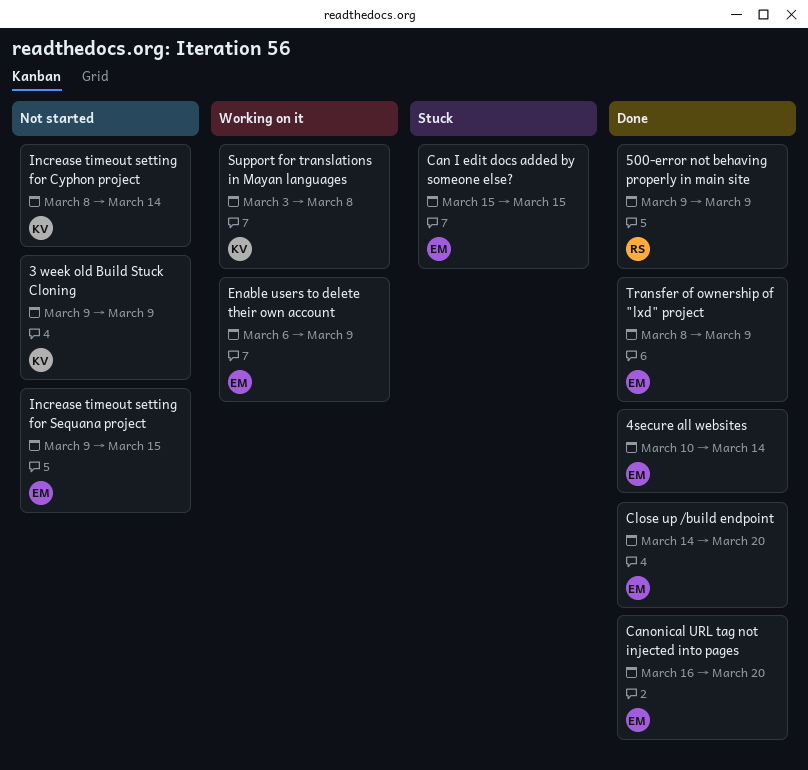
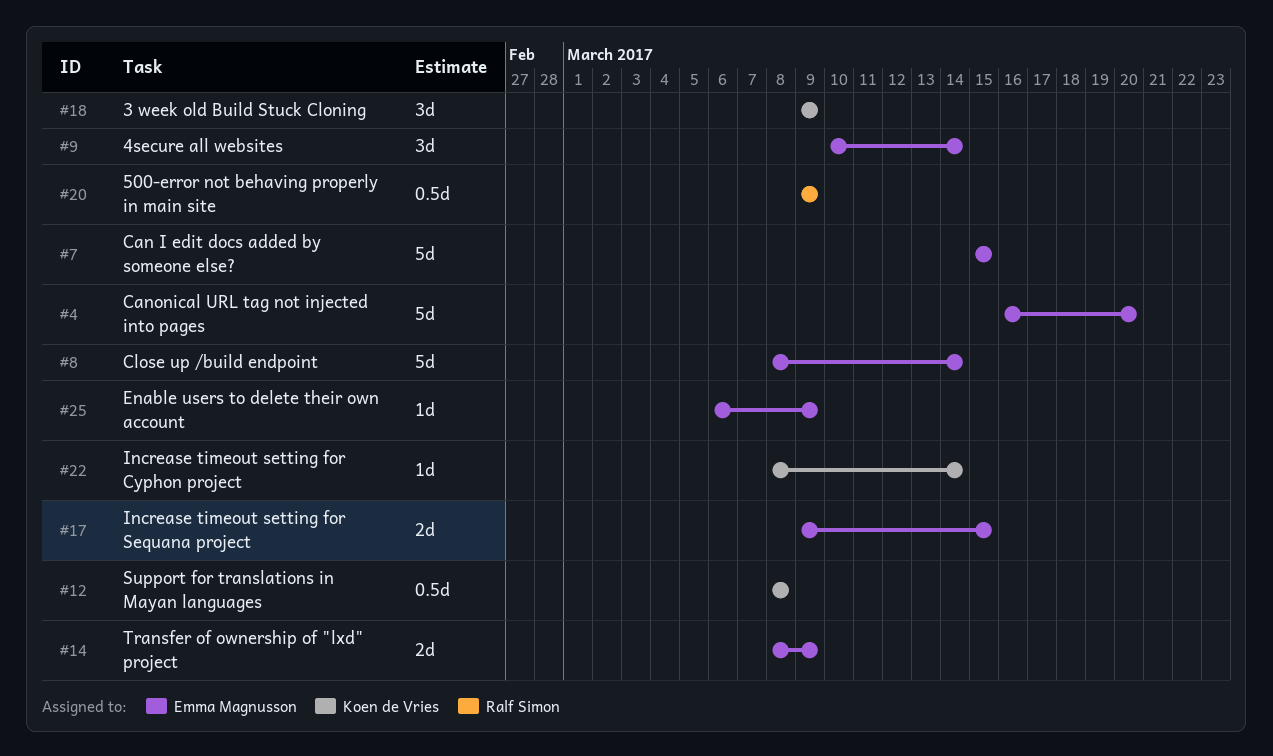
Close up /build endpoint, start: Mar 14 -> Mar 8
Close up /build endpoint, due: Mar 20 -> Mar 14
Support for translations in Mayan languages, start: Mar 3 -> Mar 8

